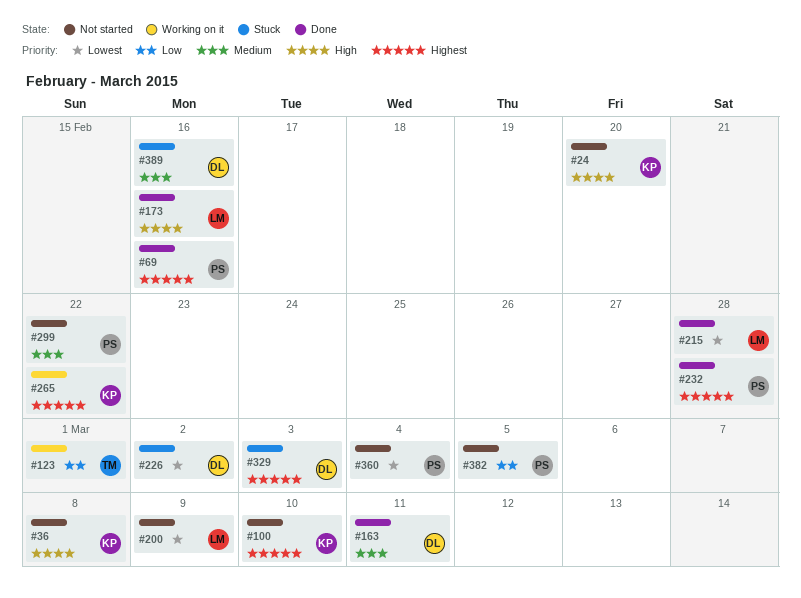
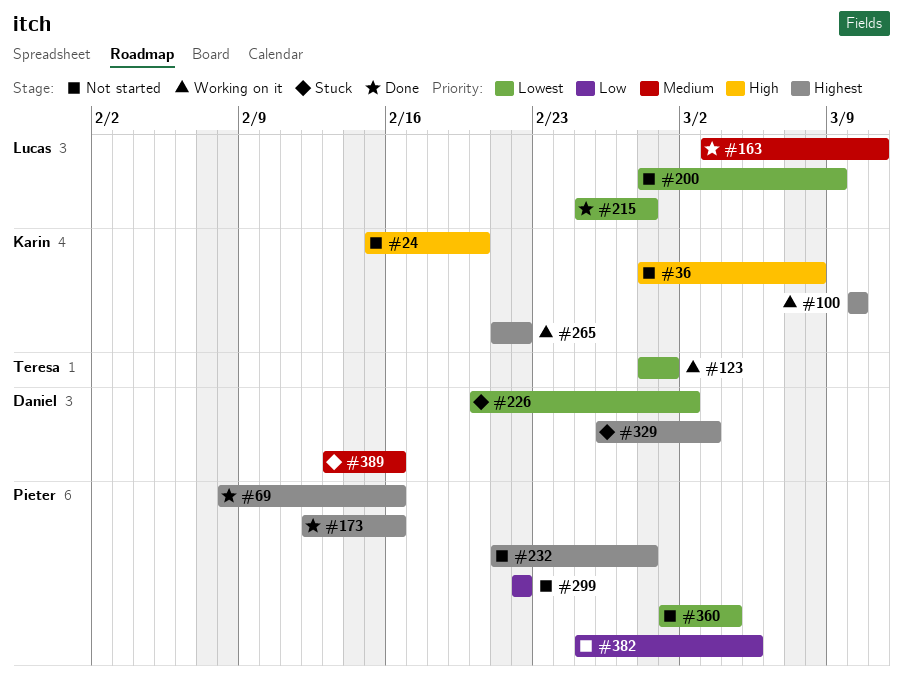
#100, status: Not started -> Working on it
#123, priority: Low -> Lowest
#163, owner: Daniel -> Lucas
#173, owner: Lucas -> Pieter
#173, priority: High -> Highest
#232, status: Done -> Not started
#299, priority: Medium -> Low

